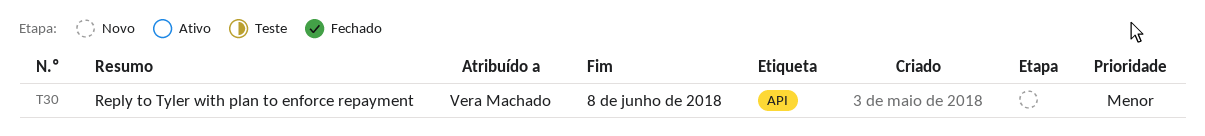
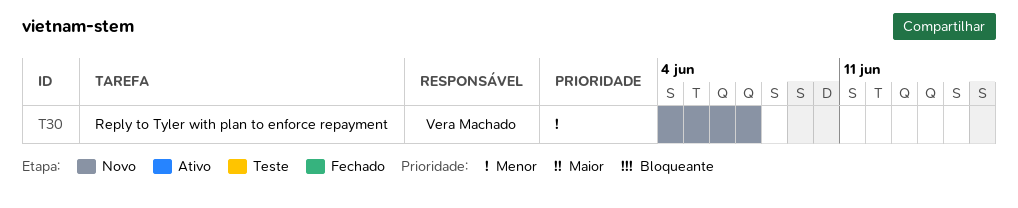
T30, due: Jun 8 -> Jun 7

